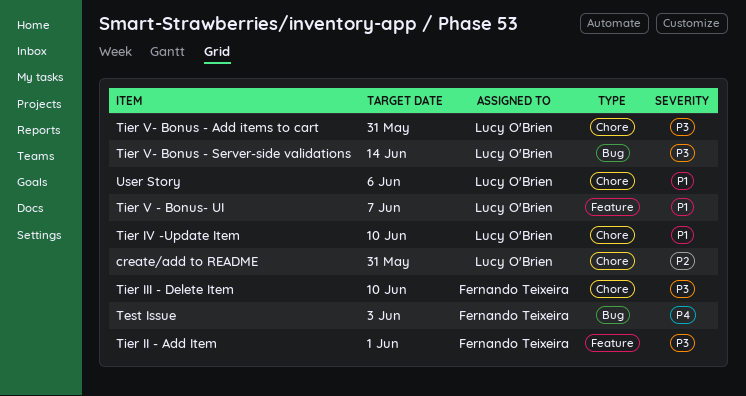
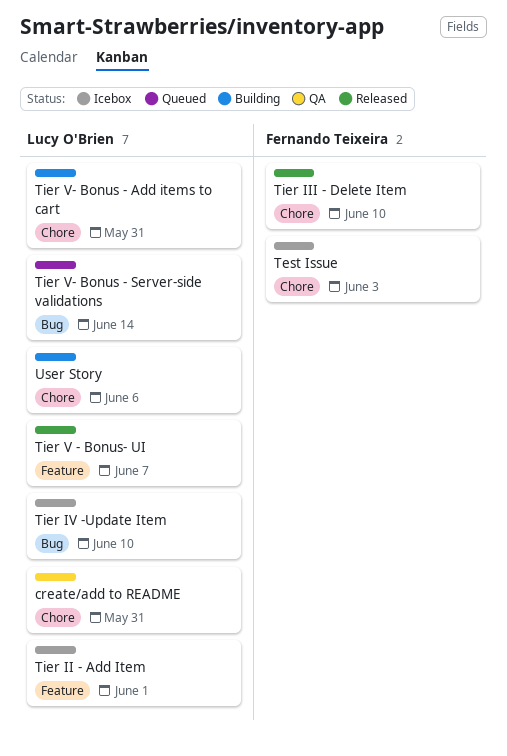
Test Issue, label: Bug -> Chore
Tier II - Add Item, owner: Fernando Teixeira -> Lucy O'Brien
Tier IV -Update Item, label: Chore -> Bug

